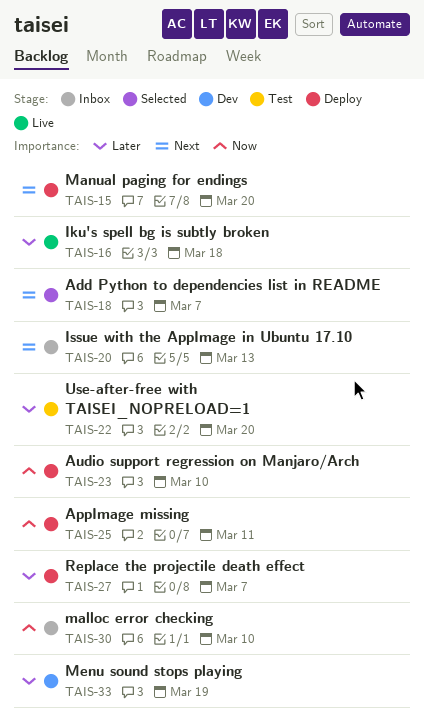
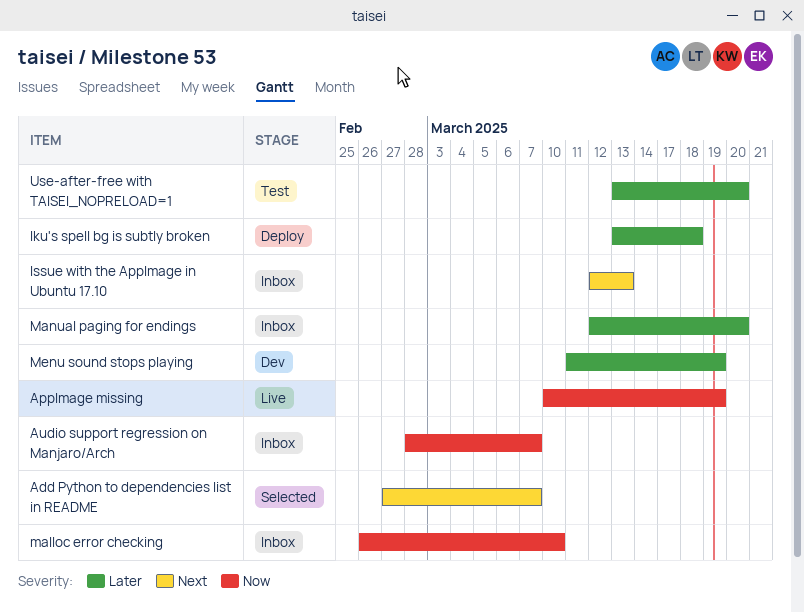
AppImage missing, status: Deploy -> Live
AppImage missing, due: Mar 11 -> Mar 19
Audio support regression on Manjaro/Arch, status: Deploy -> Inbox
Audio support regression on Manjaro/Arch, due: Mar 10 -> Mar 7
Iku's spell bg is subtly broken, status: Live -> Deploy
Manual paging for endings, status: Deploy -> Inbox
Manual paging for endings, priority: Next -> Later
Replace the projectile death effect: present -> none

